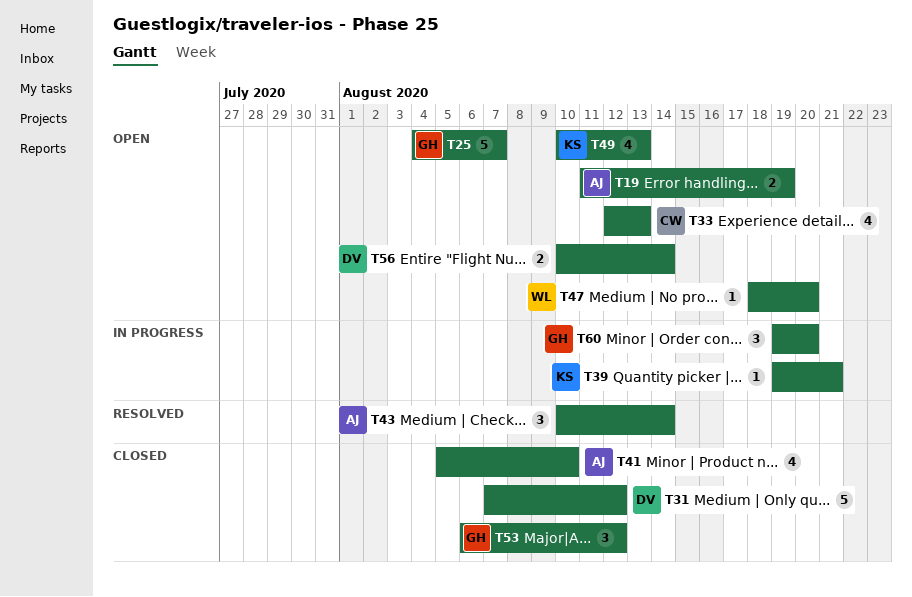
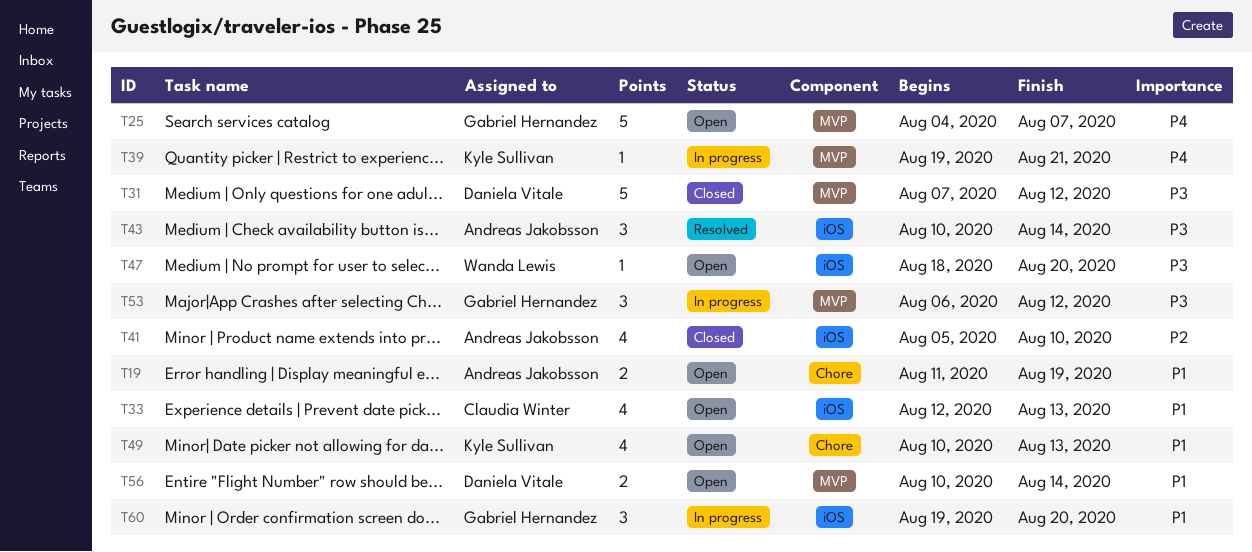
T53, status: Closed -> In progress

